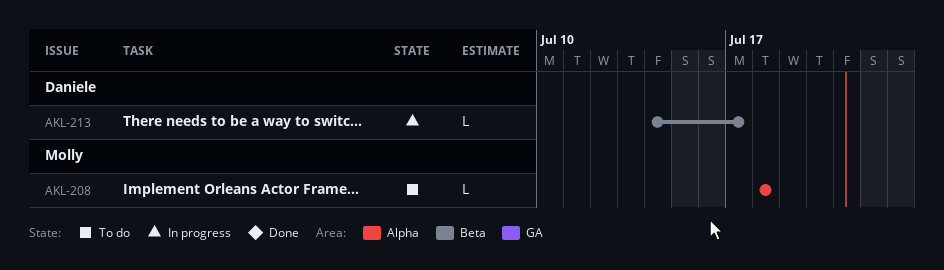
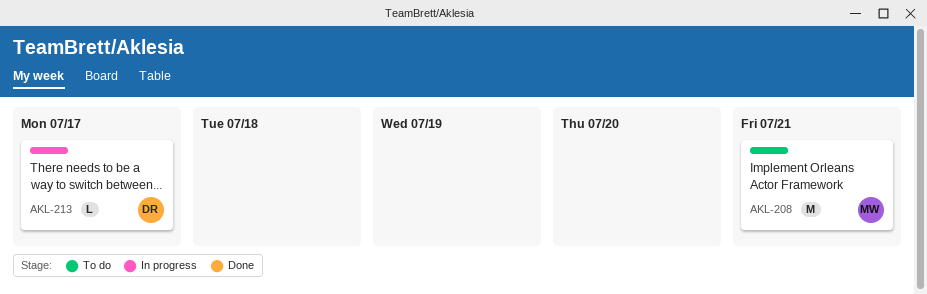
AKL-208, estimate: L -> M
AKL-208, due: Jul 18 -> Jul 21

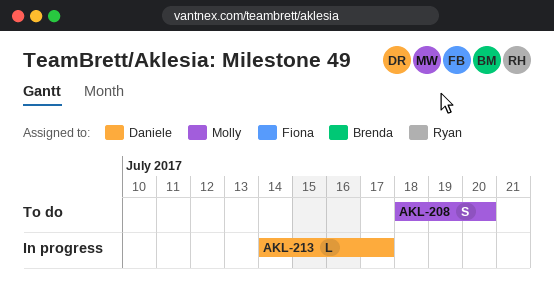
AKL-208, estimate: M -> S
AKL-208, due: Jul 21 -> Jul 20

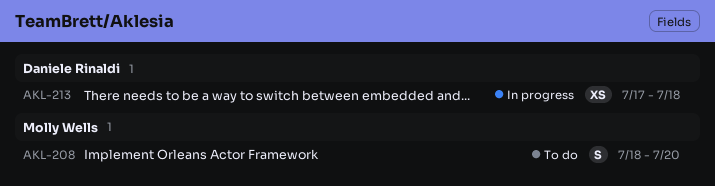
AKL-213, estimate: L -> XS
AKL-213, start: Jul 14 -> Jul 17
AKL-213, due: Jul 17 -> Jul 18

